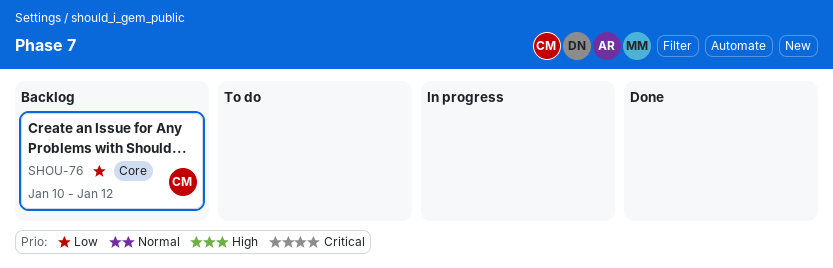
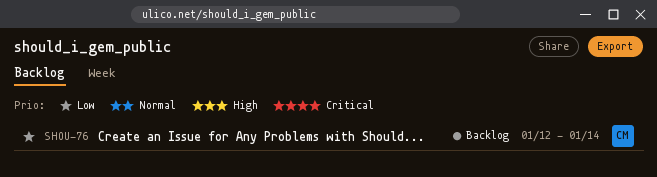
SHOU-76, start: Jan 10 -> Jan 12
SHOU-76, due: Jan 12 -> Jan 14

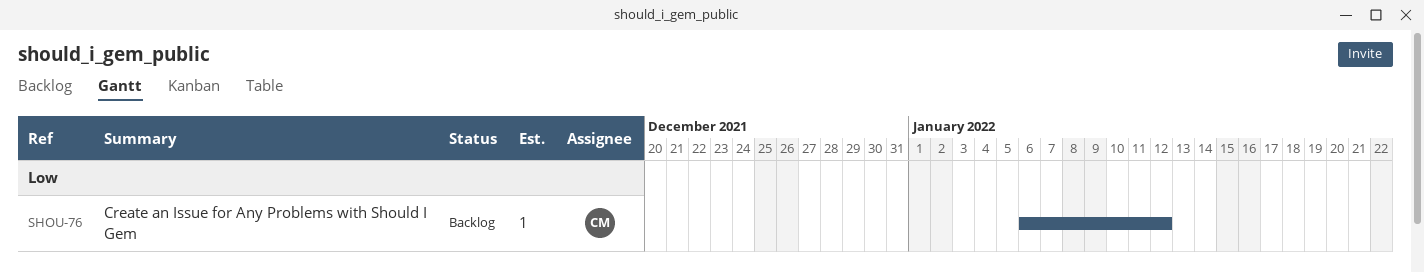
SHOU-76, start: Jan 12 -> Jan 6
SHOU-76, due: Jan 14 -> Jan 12

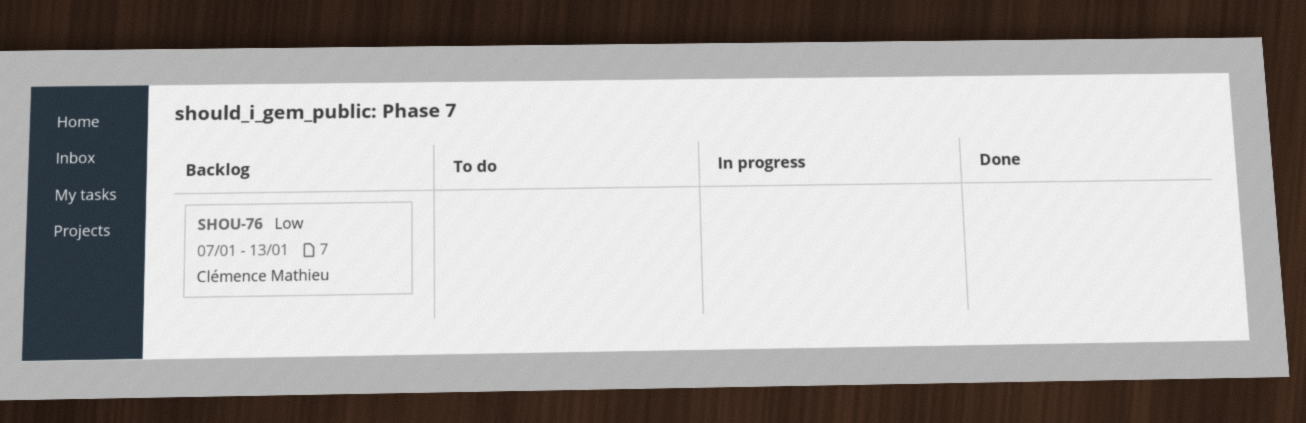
SHOU-76, start: Jan 6 -> Jan 7
SHOU-76, due: Jan 12 -> Jan 13

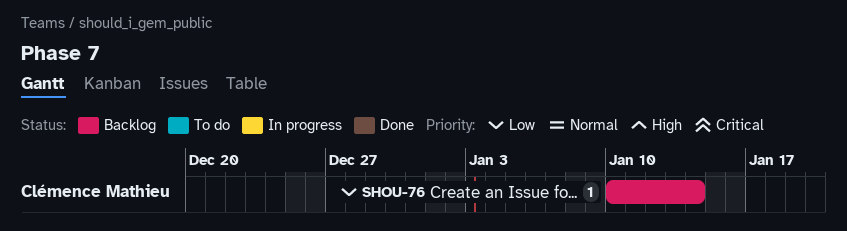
SHOU-76, start: Jan 7 -> Jan 10
SHOU-76, due: Jan 13 -> Jan 14

